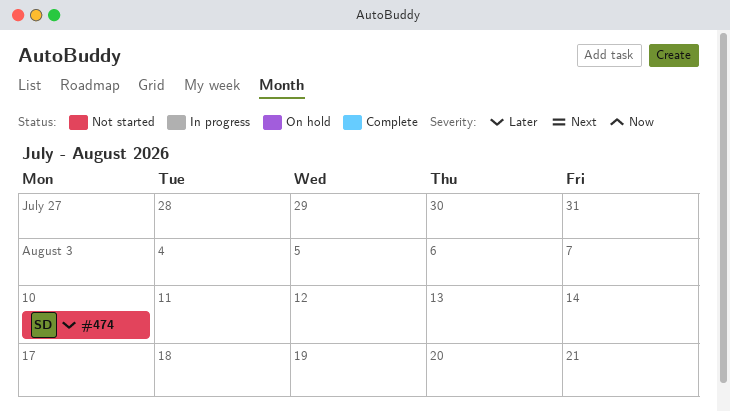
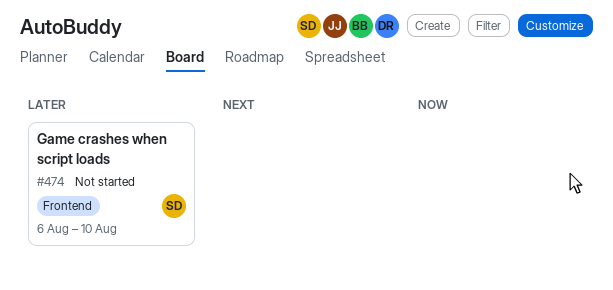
#474, start: Aug 10 -> Aug 6

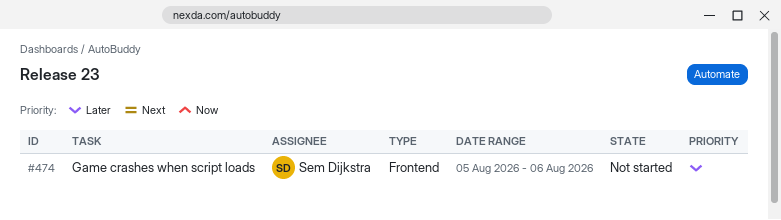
#474, start: Aug 6 -> Aug 5
#474, due: Aug 10 -> Aug 6

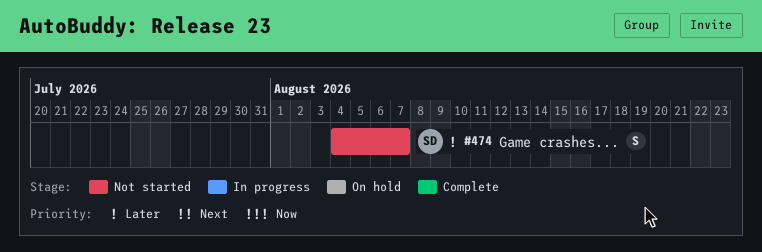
#474, start: Aug 5 -> Aug 4
#474, due: Aug 6 -> Aug 7

